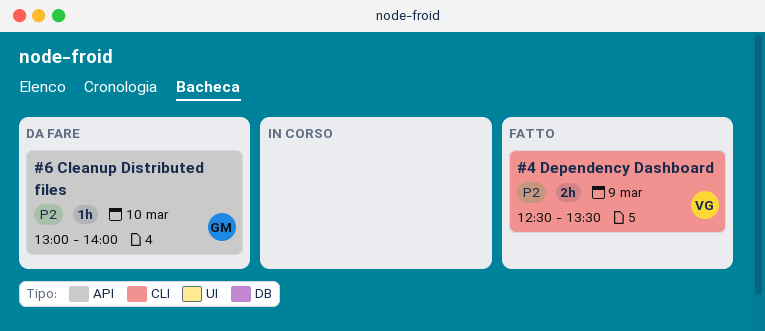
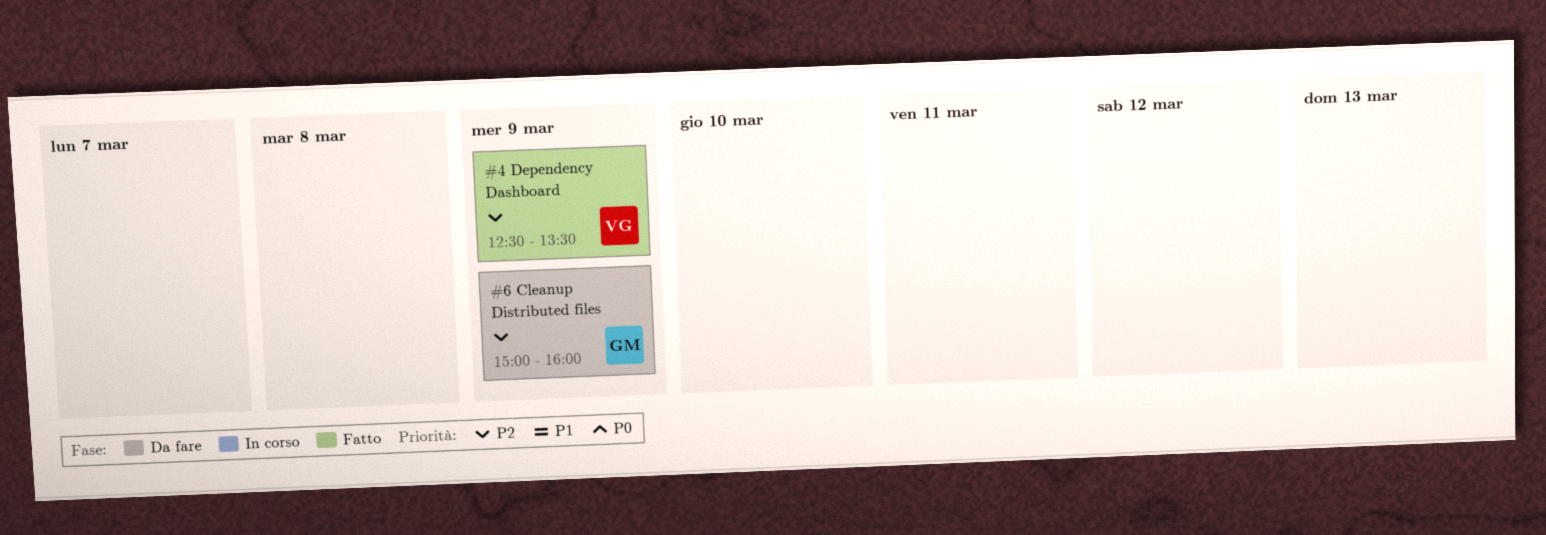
#6, day: Mar 10 -> Mar 9
#6, begins: 13:00 -> 15:00
#6, ends: 14:00 -> 16:00

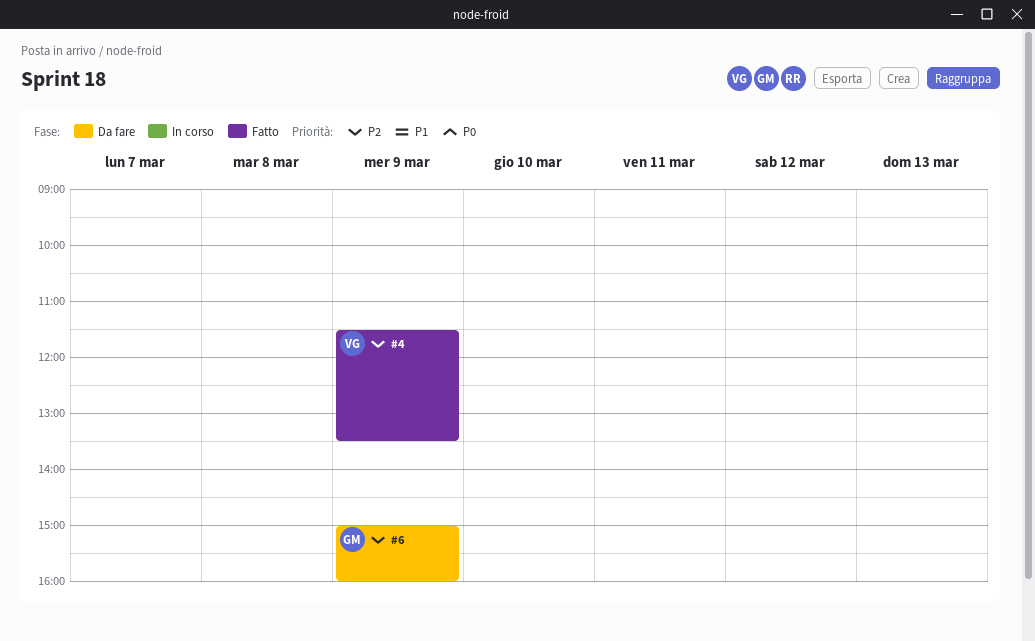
#4, begins: 12:30 -> 11:30

